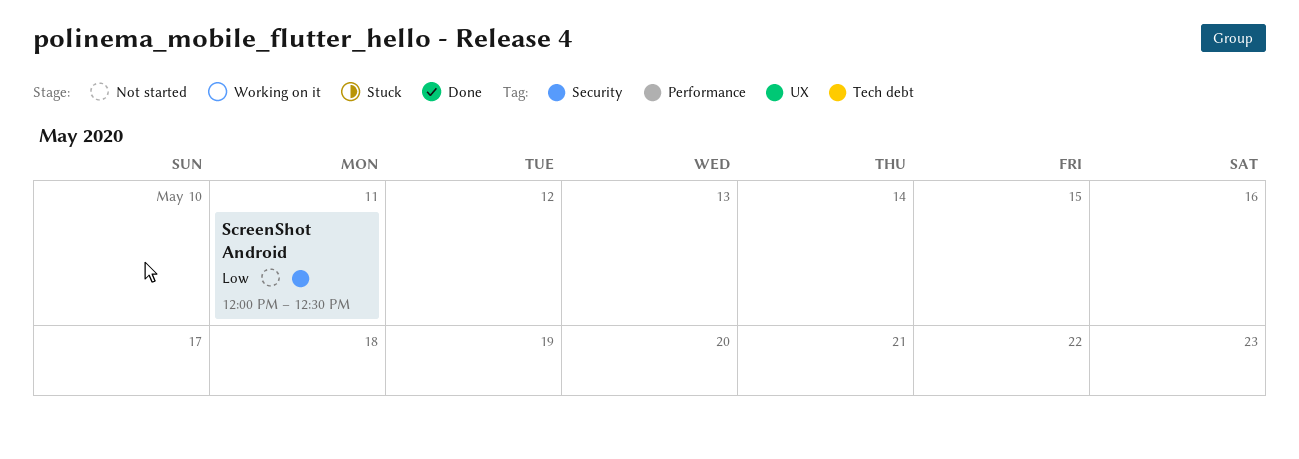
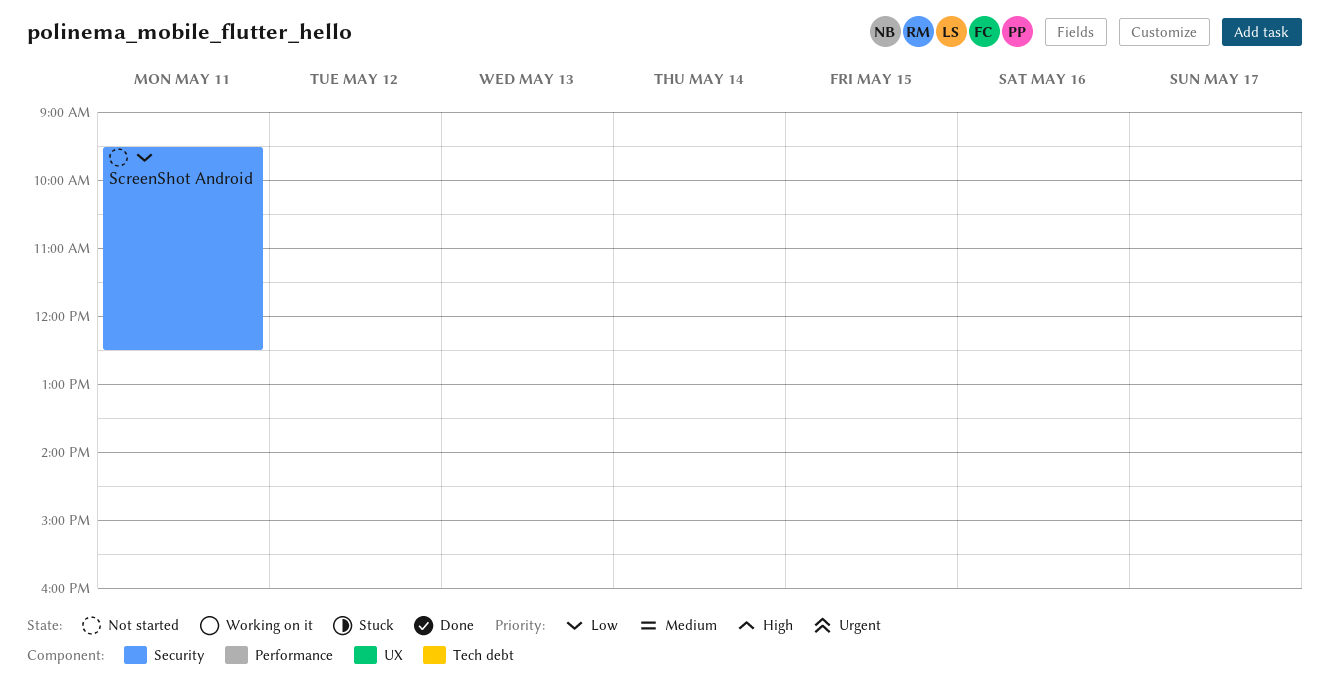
ScreenShot Android, begins: 12:00 -> 09:30

